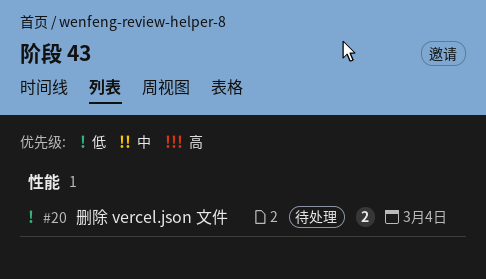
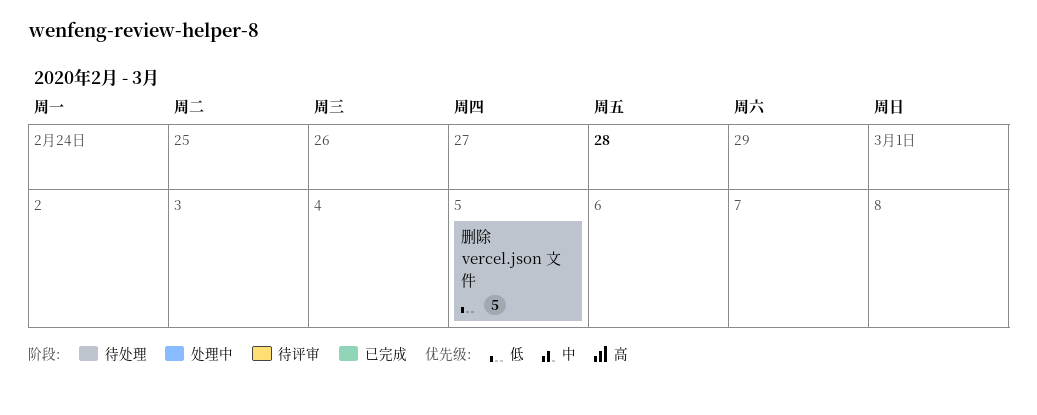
删除 vercel.json 文件, estimate: 2 -> 5
删除 vercel.json 文件, due: Mar 4 -> Mar 5

